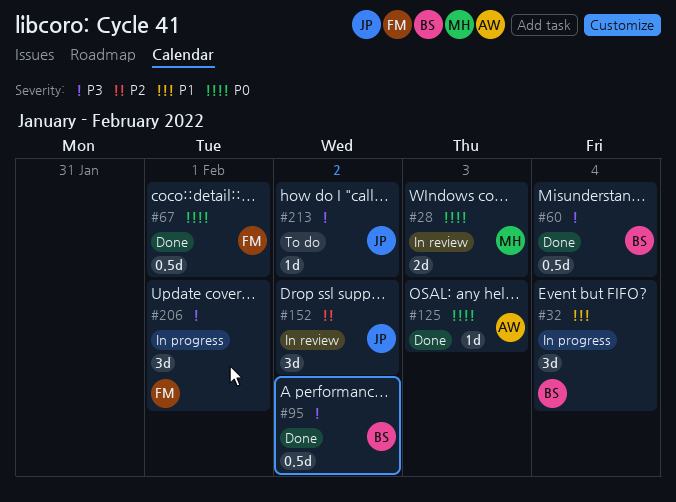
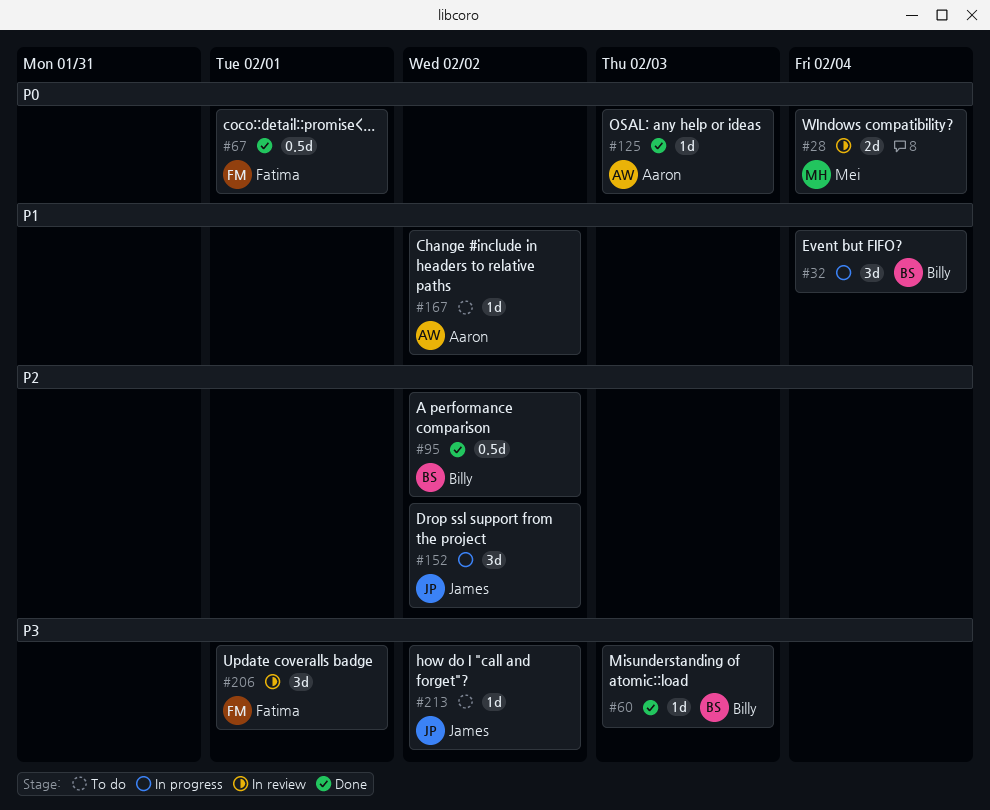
#28, due: Feb 3 -> Feb 4
#60, estimate: 0.5d -> 1d
#60, due: Feb 4 -> Feb 3
#95, priority: P3 -> P2
#152, status: In review -> In progress
#167: none -> present
#206, status: In progress -> In review

